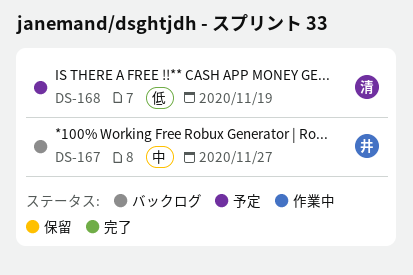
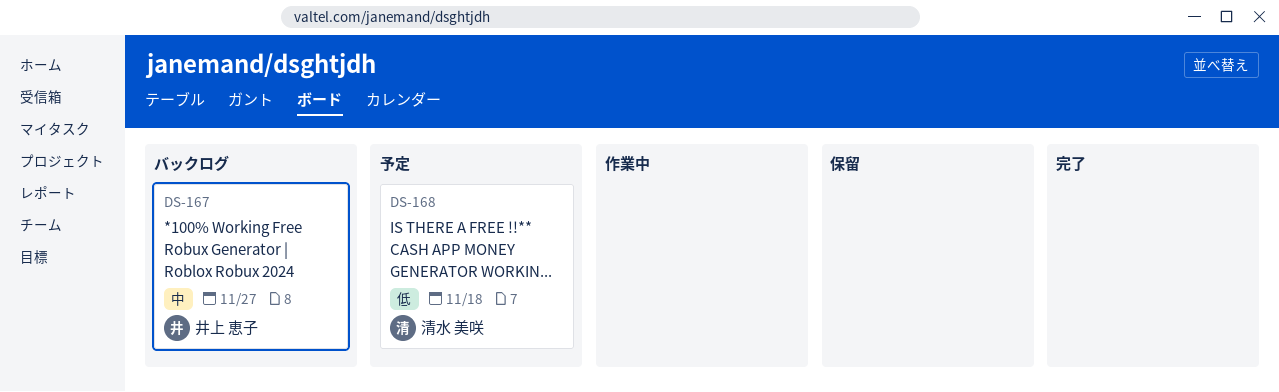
DS-168, due: Nov 19 -> Nov 18

